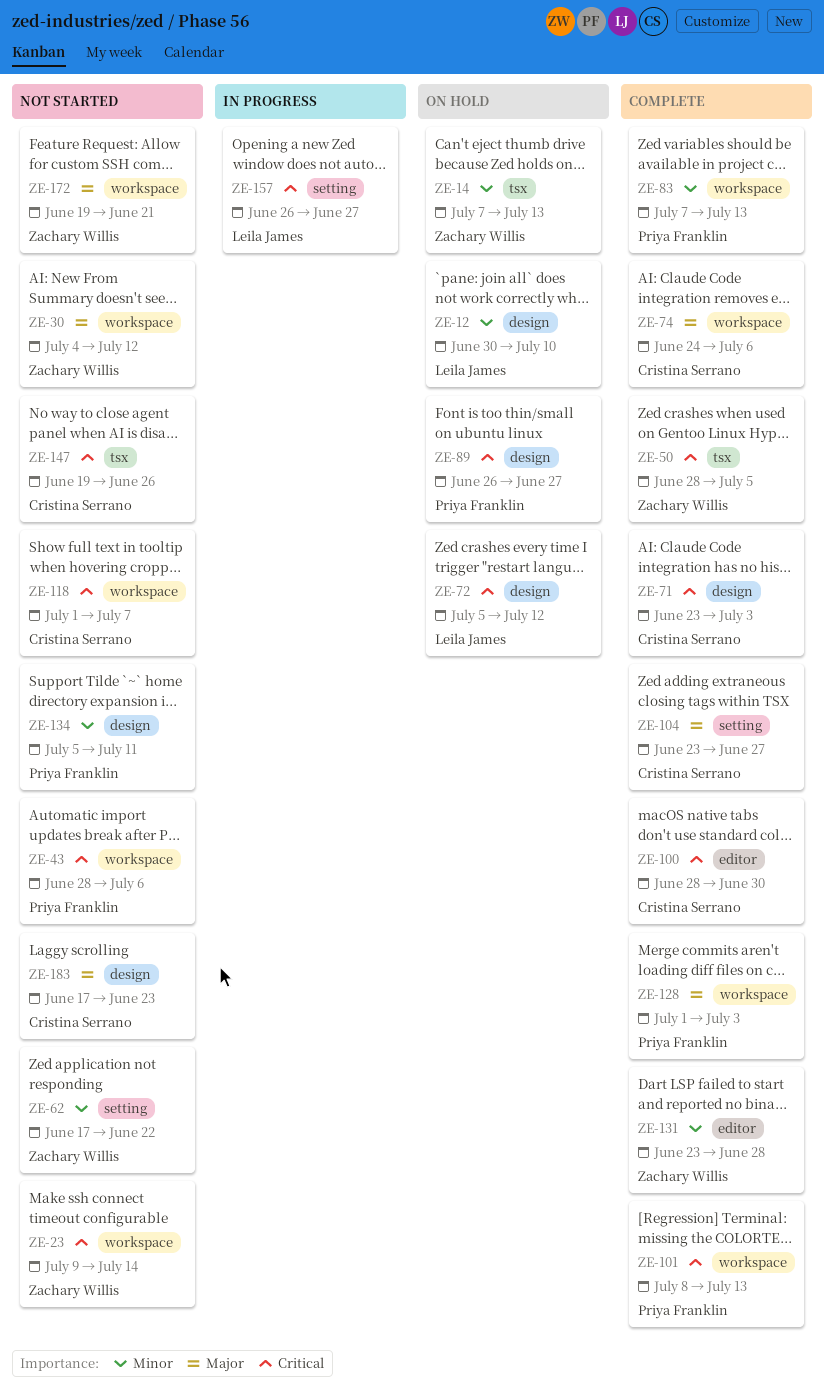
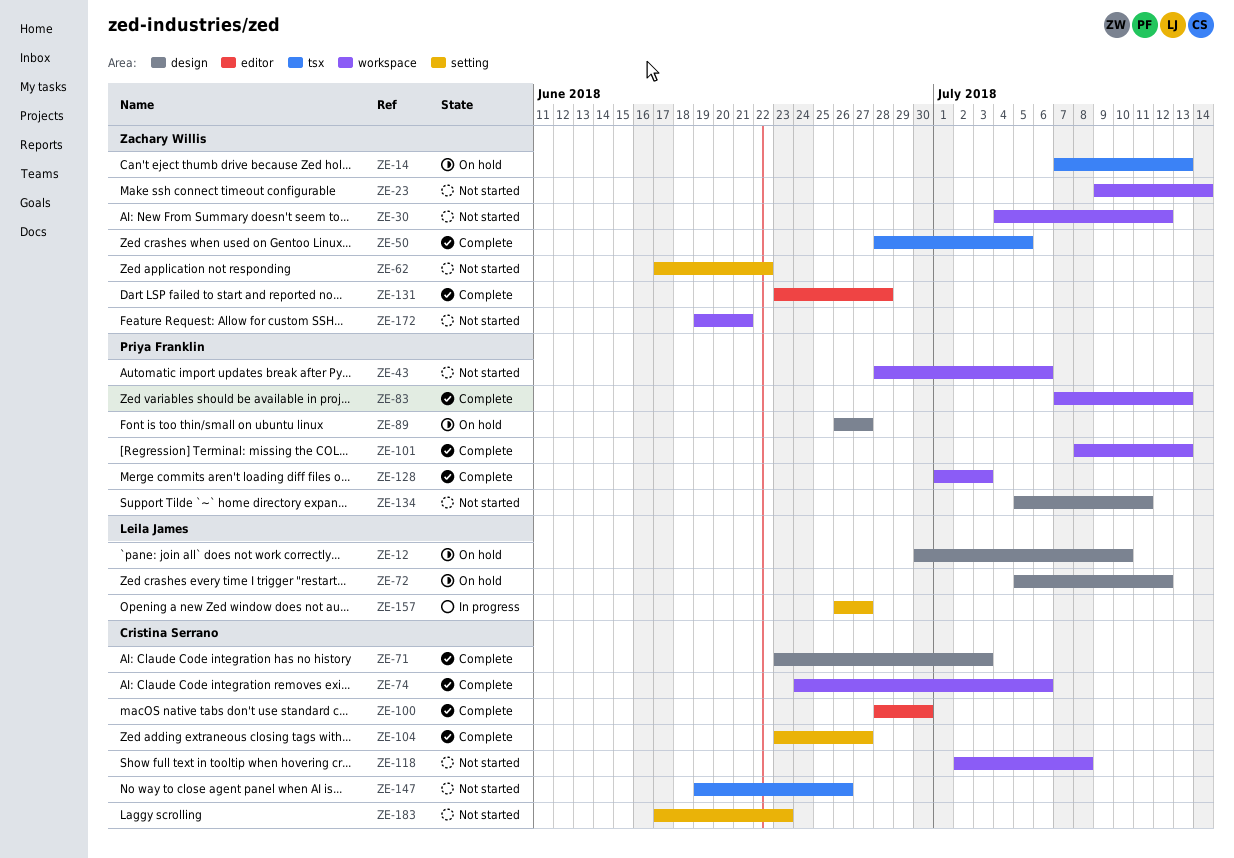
ZE-118, start: Jul 1 -> Jul 2
ZE-118, due: Jul 7 -> Jul 8
ZE-183, label: design -> setting

